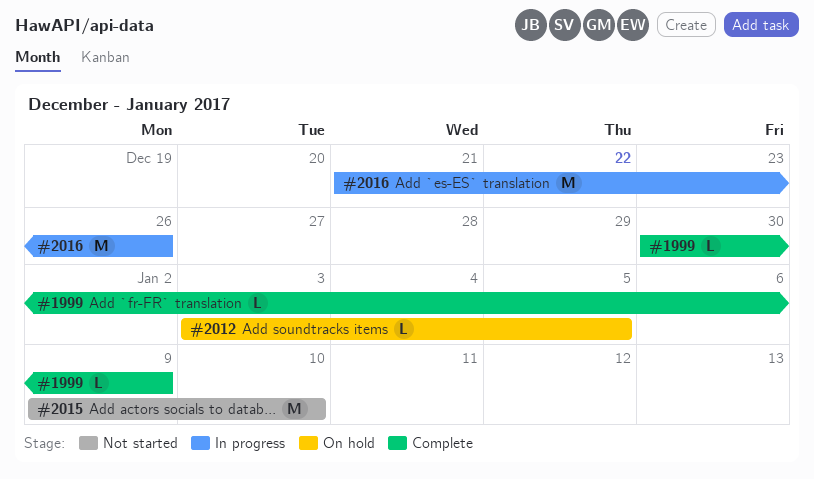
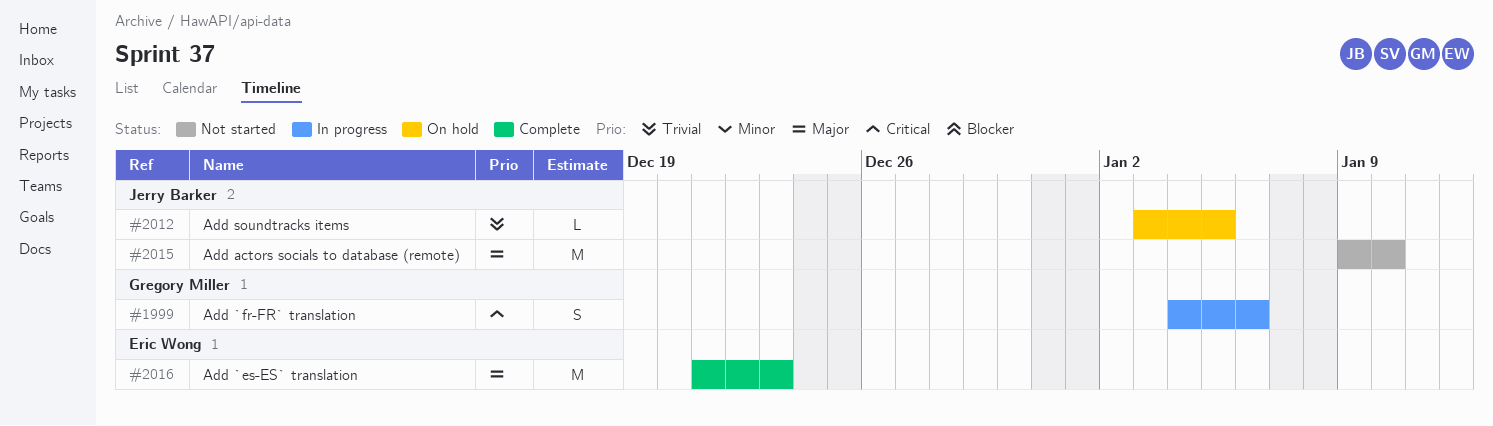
#1999, status: Complete -> In progress
#1999, estimate: L -> S
#1999, start: Dec 30 -> Jan 4
#1999, due: Jan 9 -> Jan 6
#2016, status: In progress -> Complete
#2016, due: Dec 26 -> Dec 23

